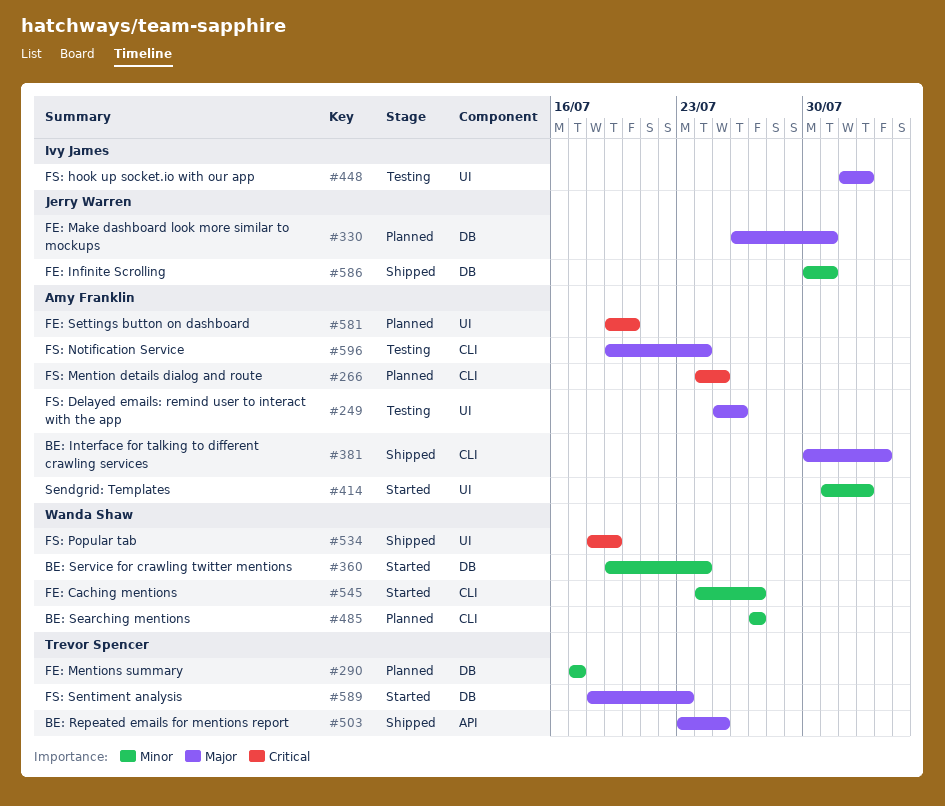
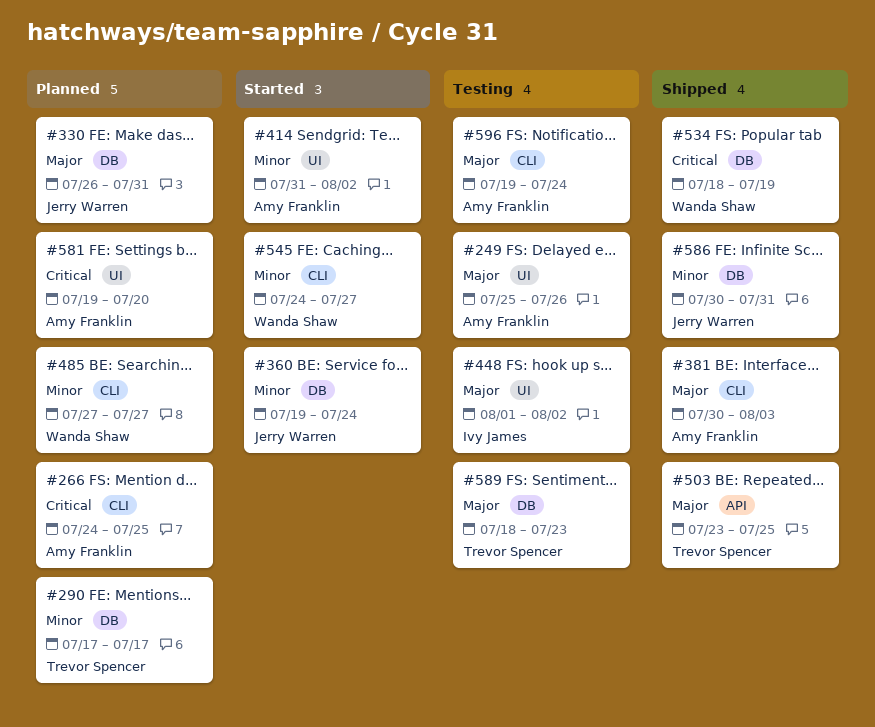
#360, owner: Wanda Shaw -> Jerry Warren
#534, label: UI -> DB
#589, status: Started -> Testing

